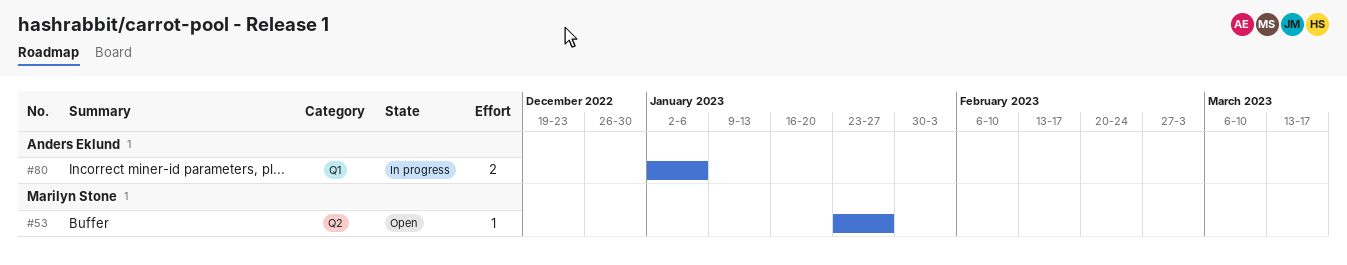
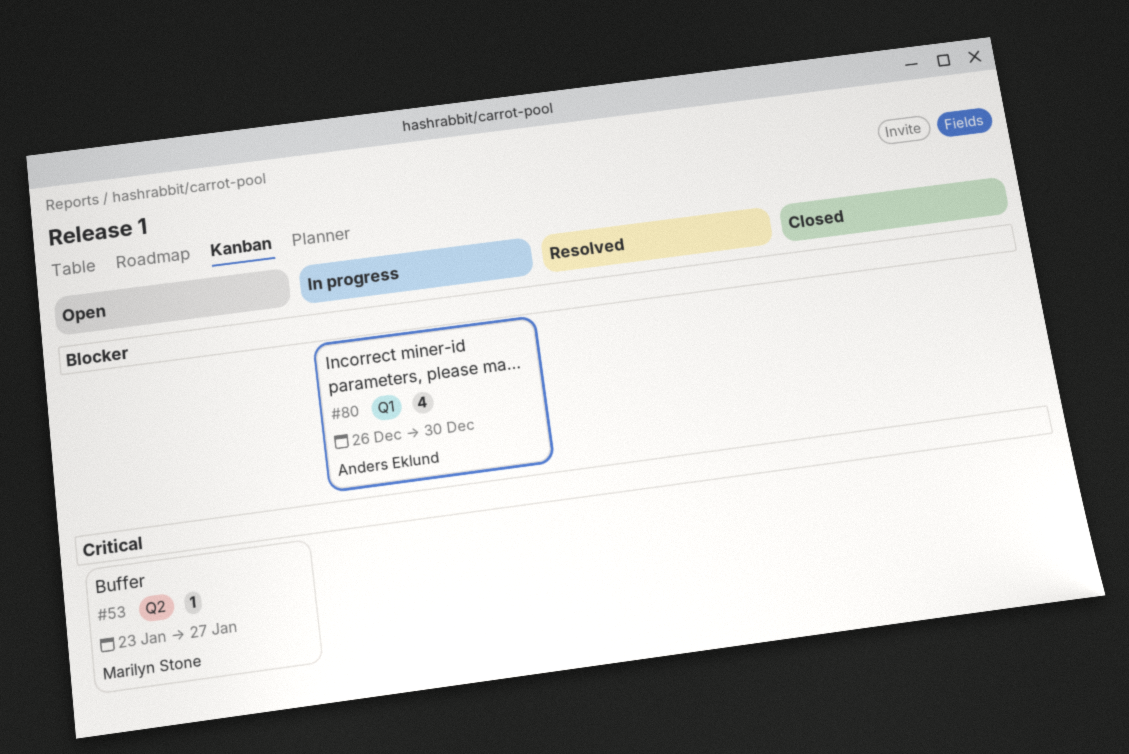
#80, estimate: 2 -> 4
#80, start: Jan 2 -> Dec 26
#80, due: Jan 6 -> Dec 30

